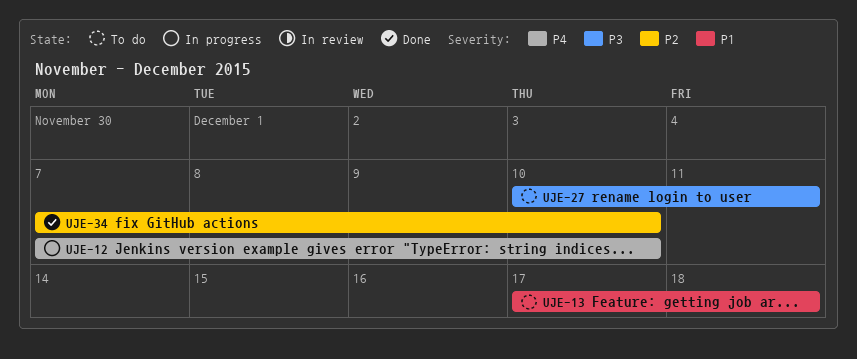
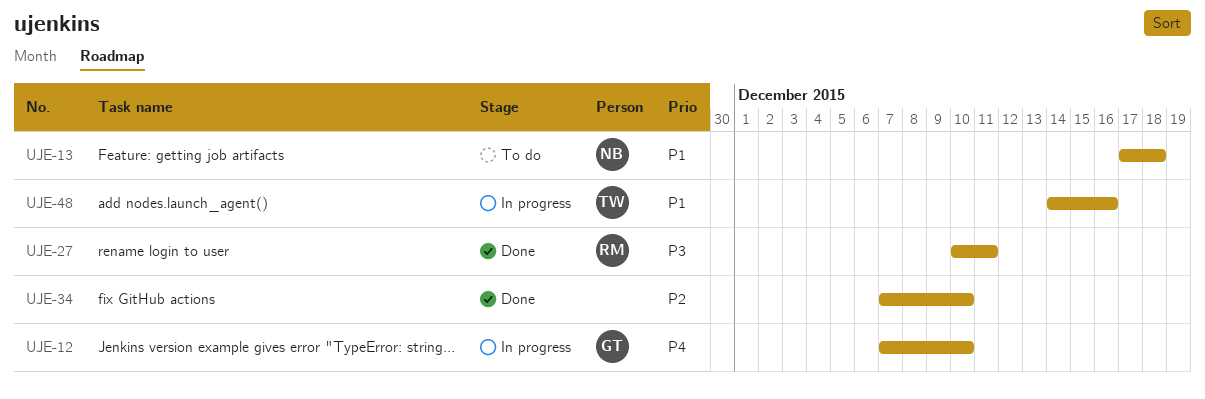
UJE-27, status: To do -> Done
UJE-48: none -> present

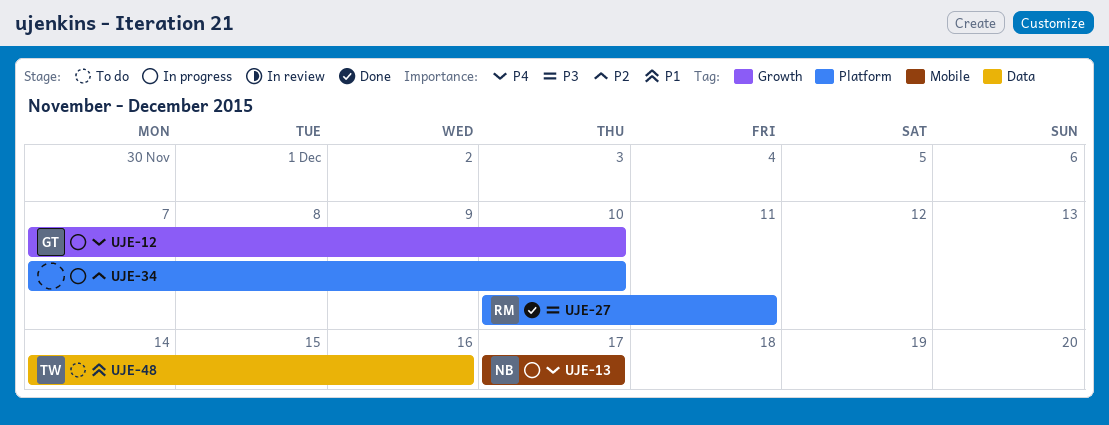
UJE-13, status: To do -> In progress
UJE-13, priority: P1 -> P4
UJE-13, due: Dec 18 -> Dec 17
UJE-34, status: Done -> In progress
UJE-48, status: In progress -> To do

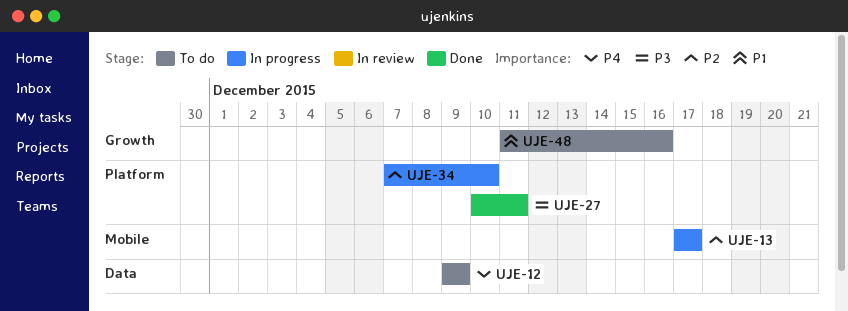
UJE-12, status: In progress -> To do
UJE-12, label: Growth -> Data
UJE-12, start: Dec 7 -> Dec 9
UJE-12, due: Dec 10 -> Dec 9
UJE-13, priority: P4 -> P2
UJE-48, label: Data -> Growth
UJE-48, start: Dec 14 -> Dec 11

